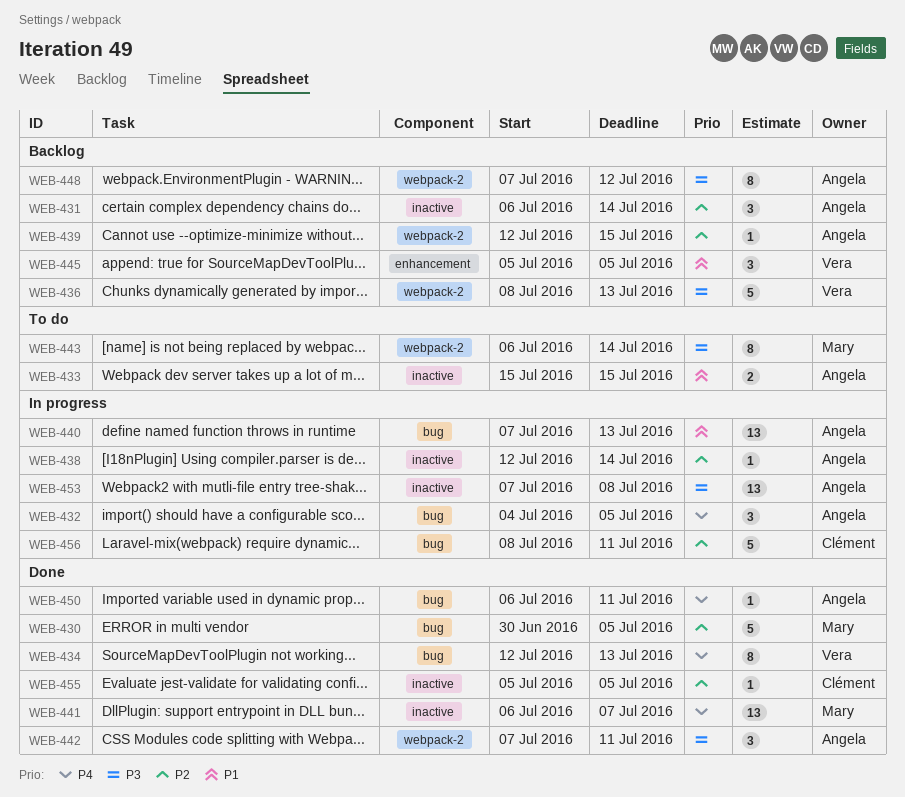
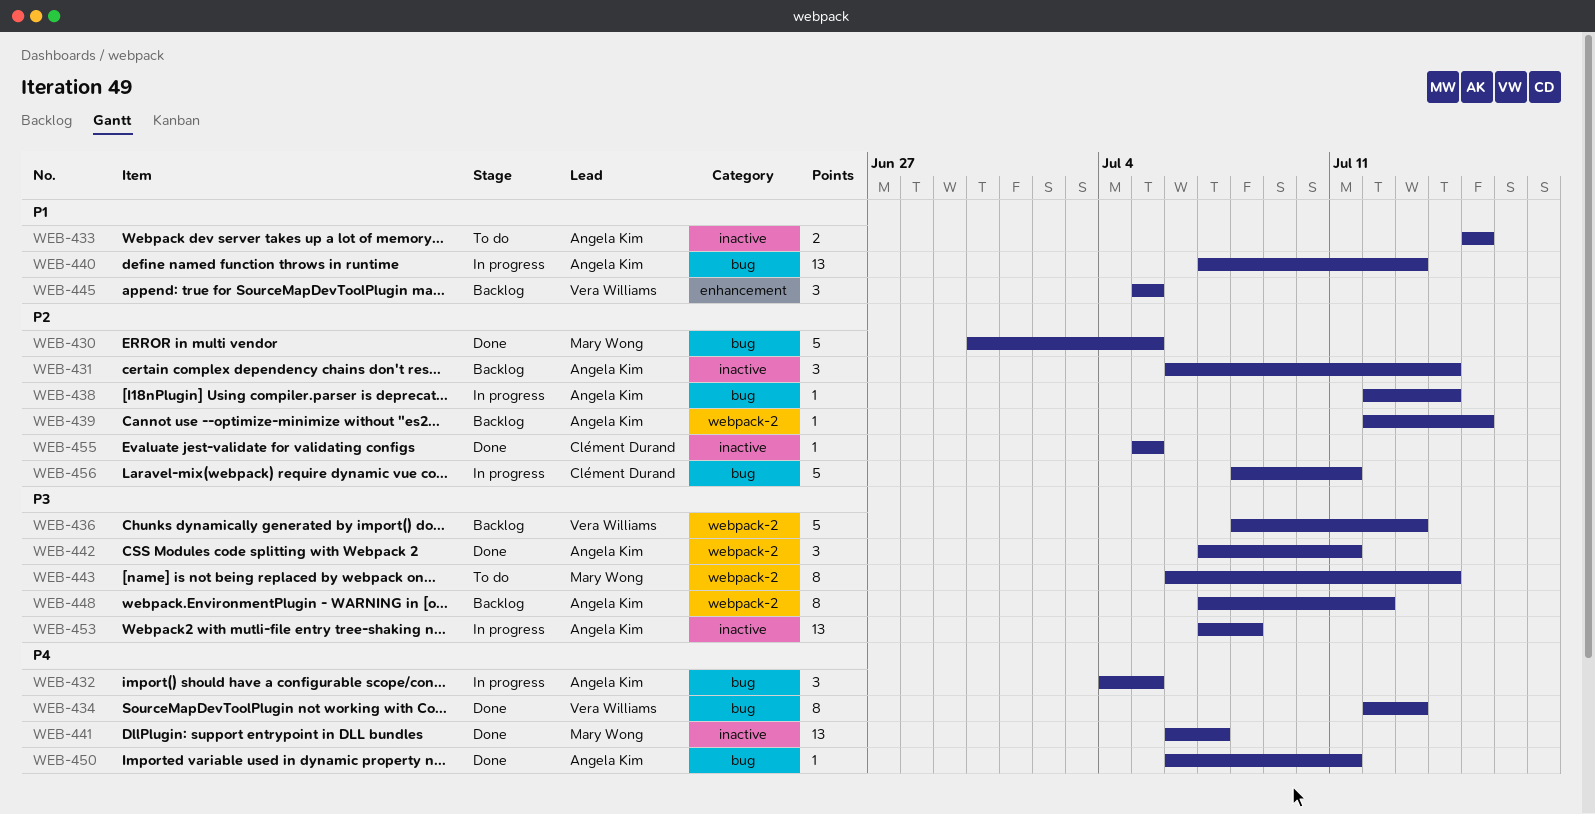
WEB-438, label: inactive -> bug

